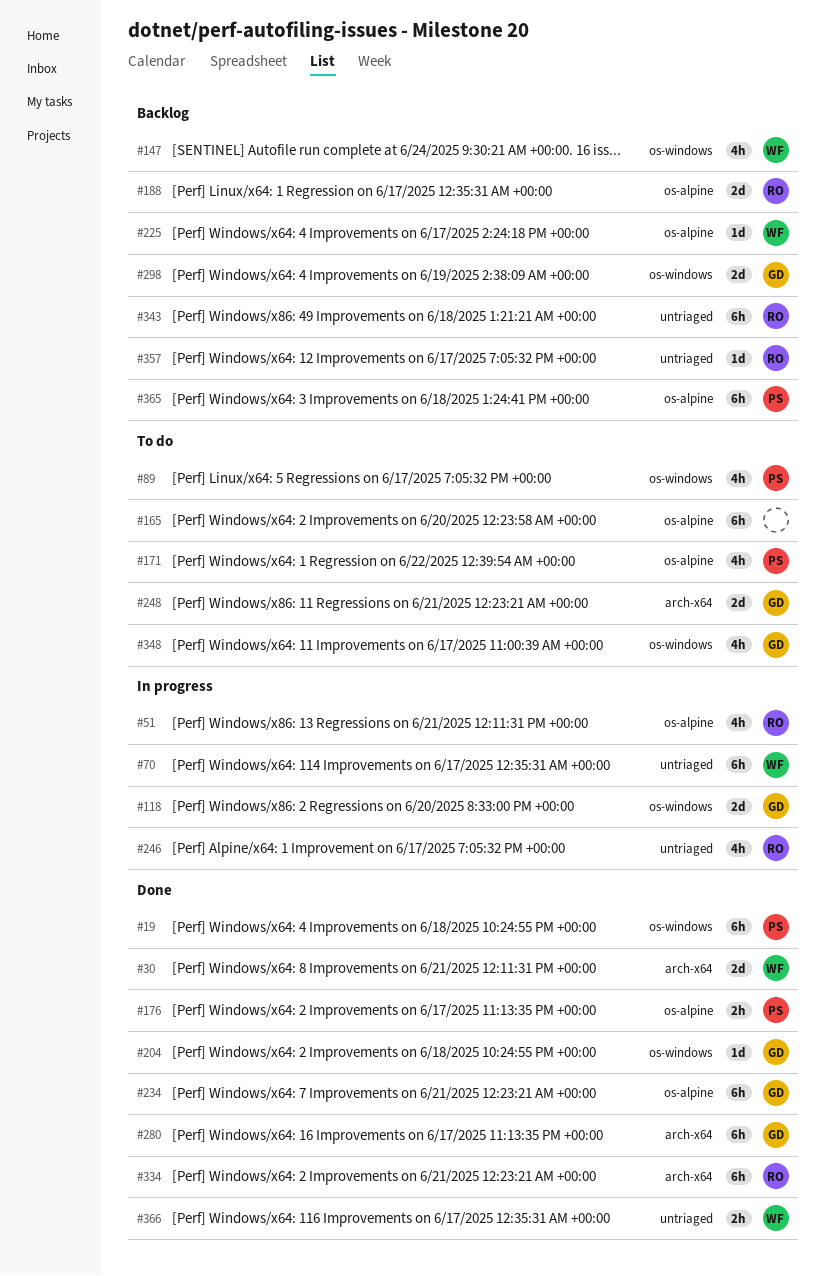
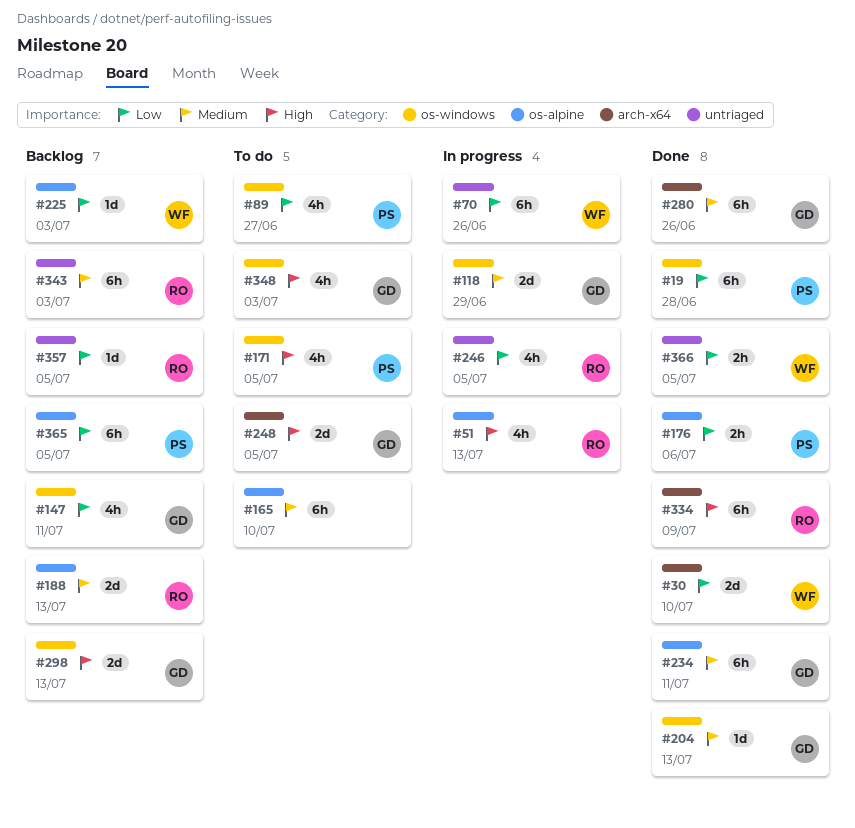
#147, owner: WF -> GD
#171, label: os-alpine -> os-windows

